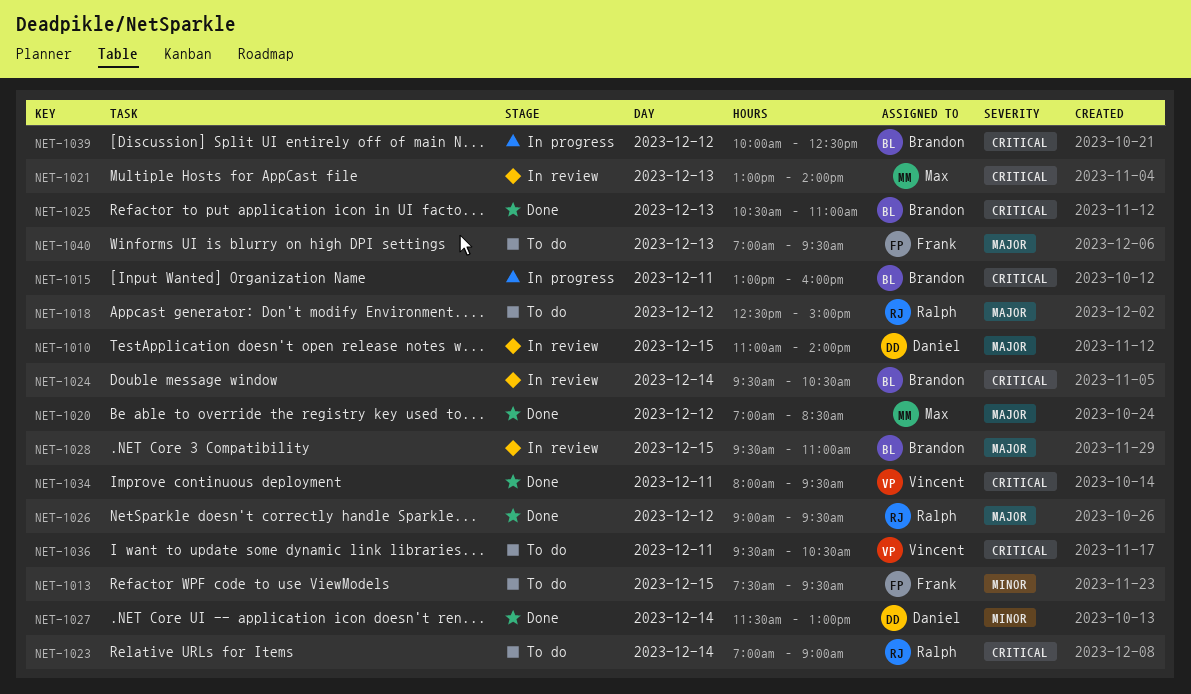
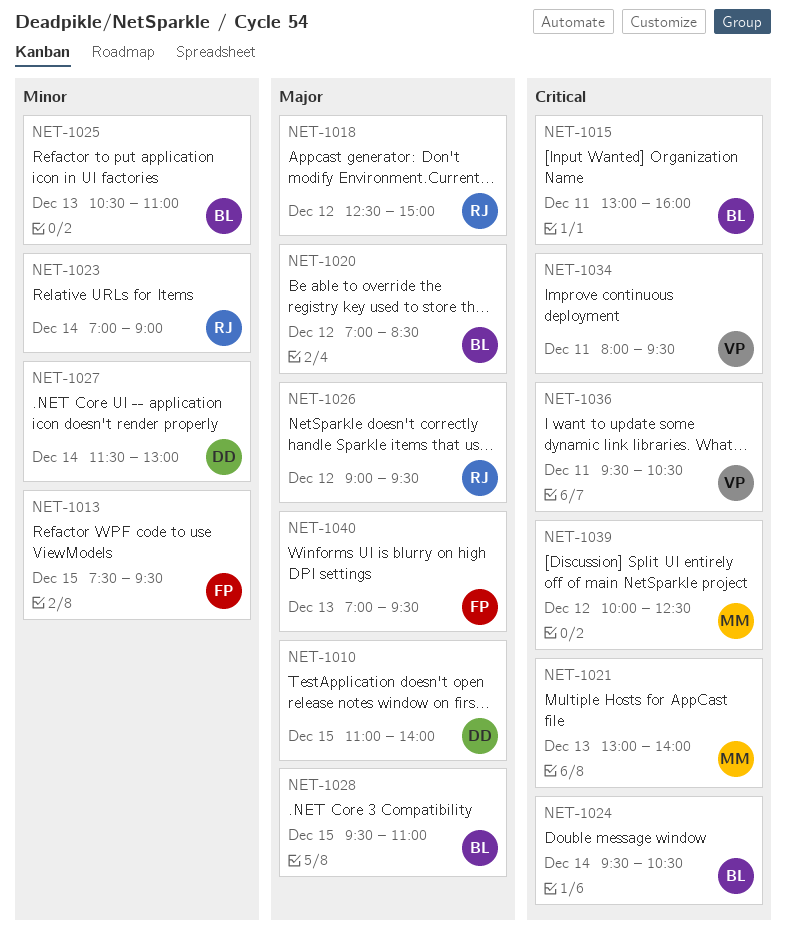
NET-1020, owner: Max -> Brandon
NET-1023, priority: Critical -> Minor
NET-1025, priority: Critical -> Minor
NET-1039, owner: Brandon -> Max

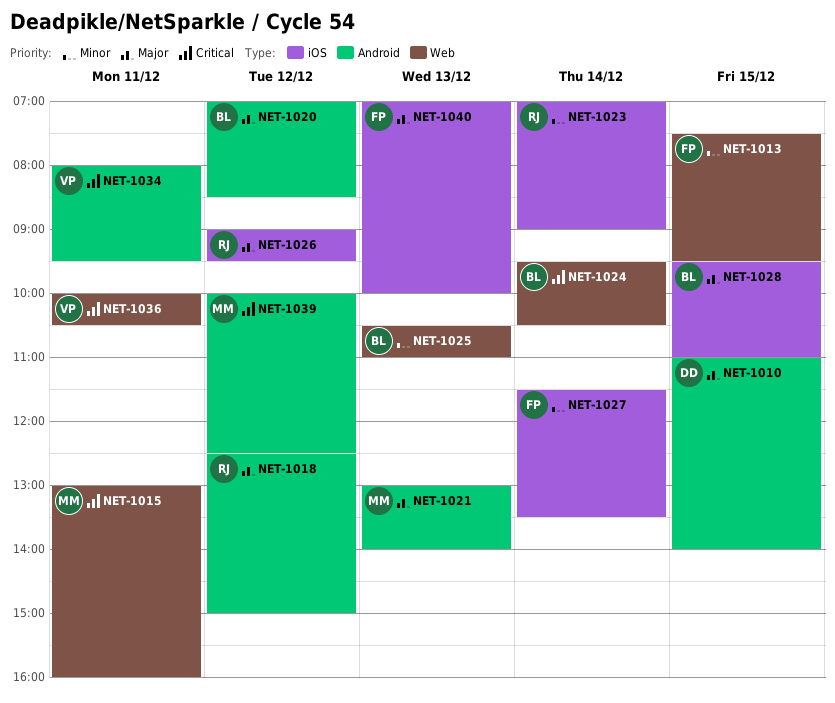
NET-1015, owner: BL -> MM
NET-1021, priority: Critical -> Major
NET-1027, owner: DD -> FP
NET-1027, ends: 13:00 -> 13:30
NET-1036, begins: 09:30 -> 10:00
NET-1040, ends: 09:30 -> 10:00

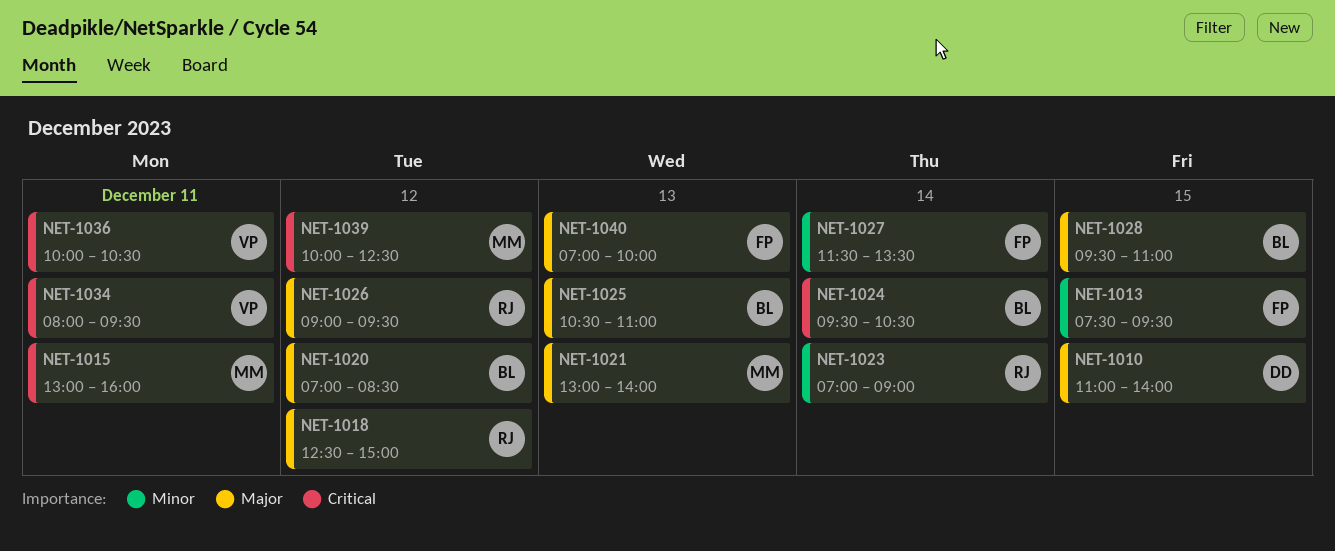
NET-1025, priority: Minor -> Major

